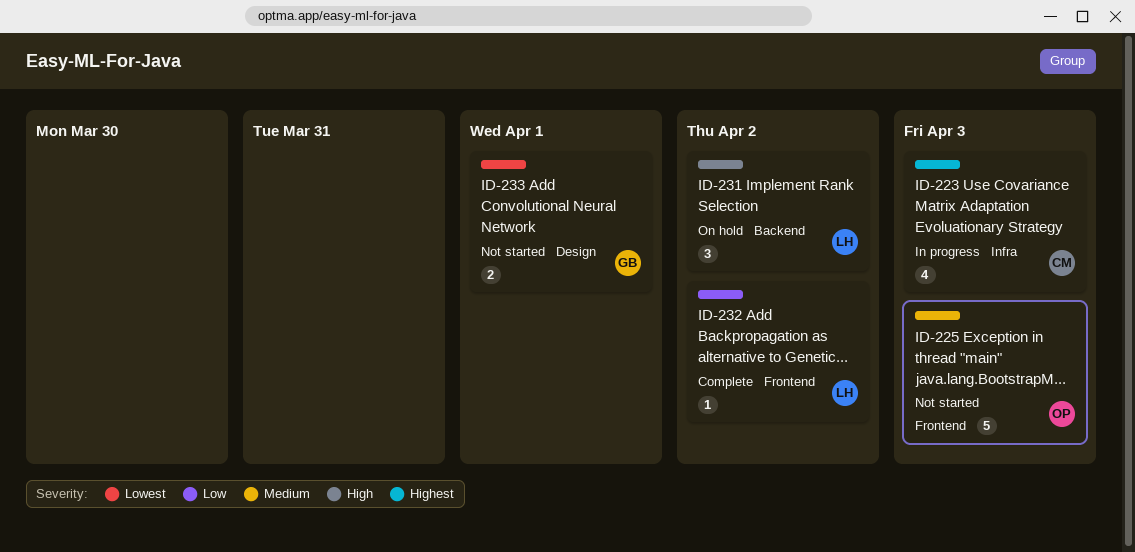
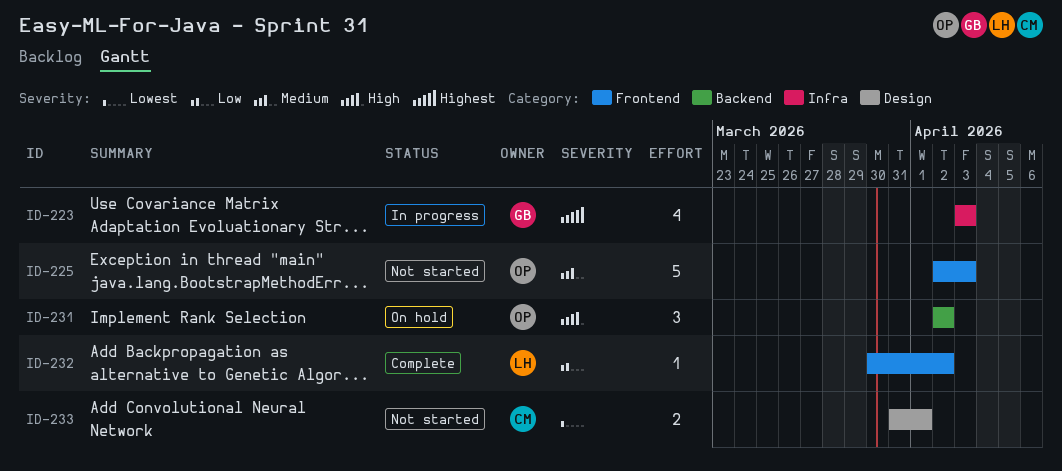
ID-223, owner: CM -> GB
ID-231, owner: LH -> OP
ID-233, owner: GB -> CM

